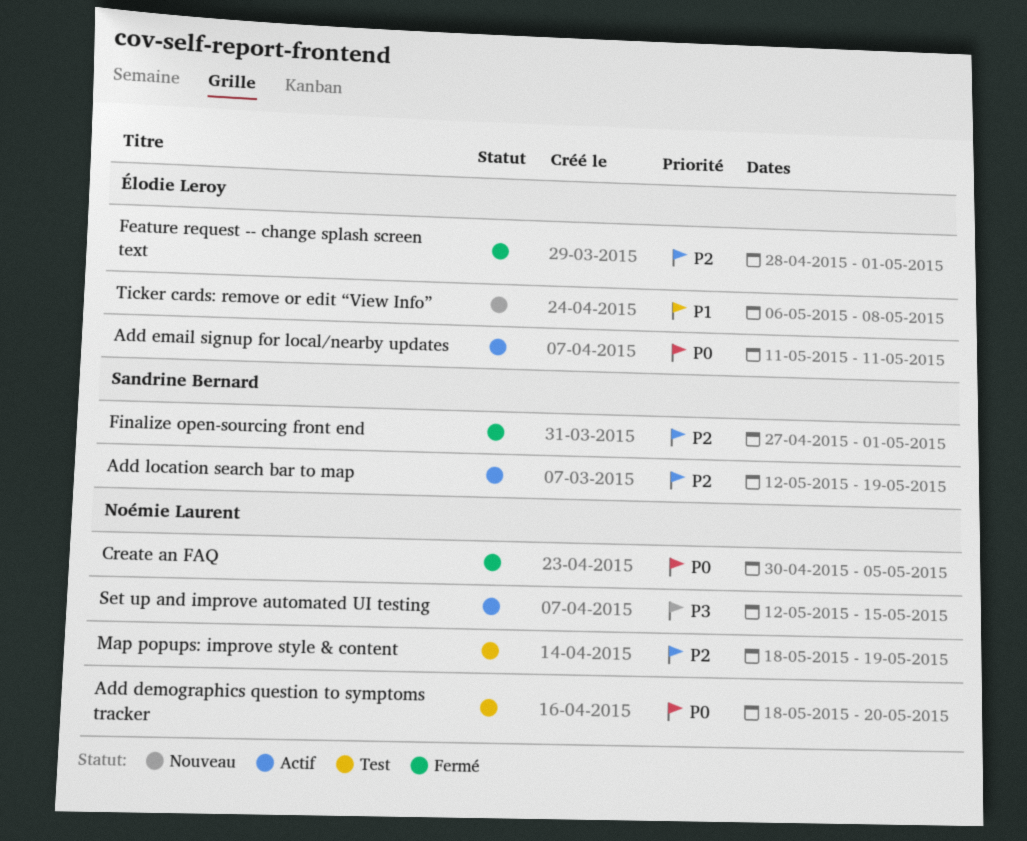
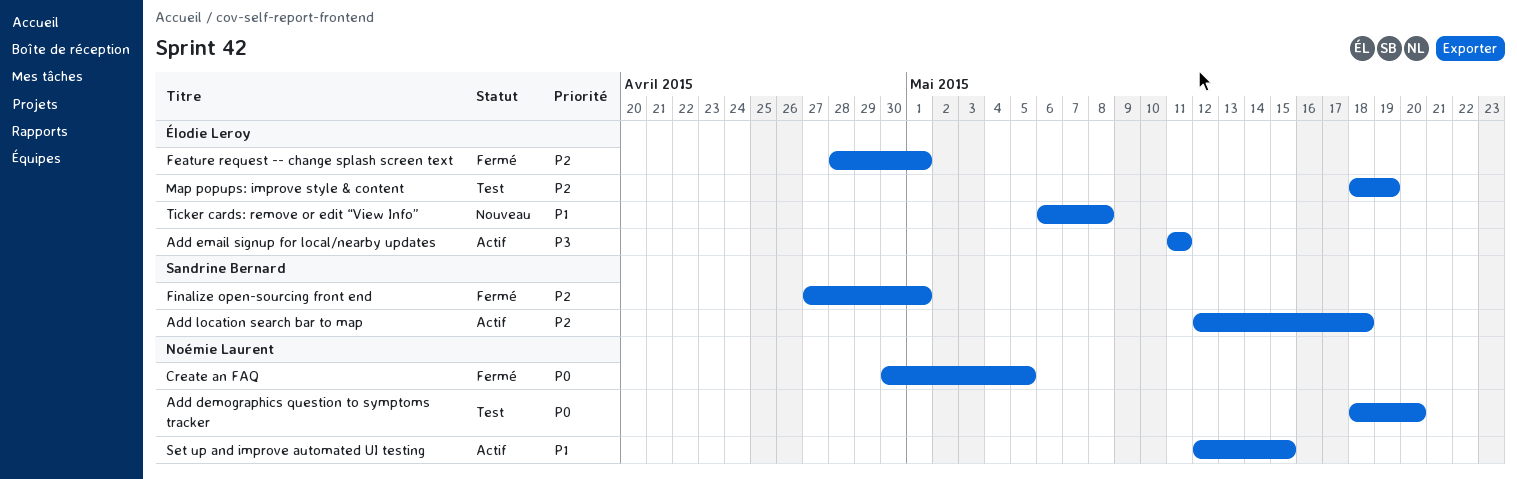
Add email signup for local/nearby updates, priority: P0 -> P3
Add location search bar to map, due: May 19 -> May 18
Map popups: improve style & content, owner: Noémie Laurent -> Élodie Leroy
Set up and improve automated UI testing, priority: P3 -> P1

